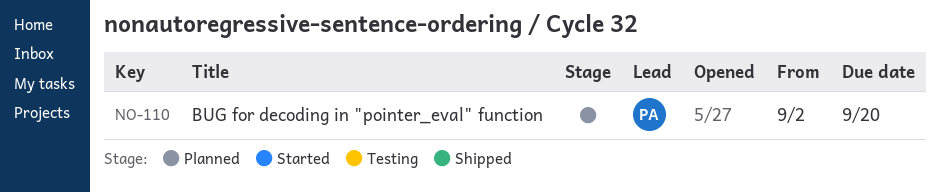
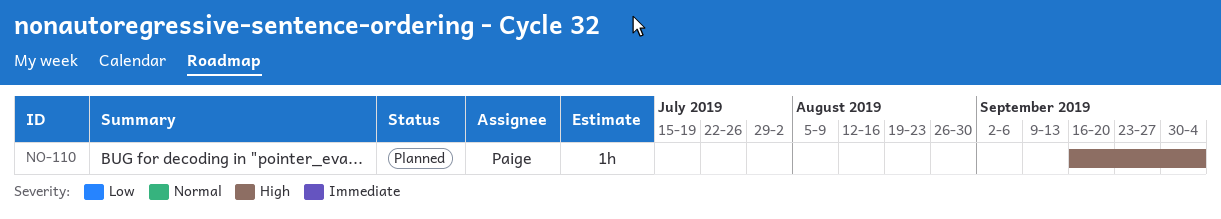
NO-110, start: Sep 2 -> Sep 16
NO-110, due: Sep 20 -> Oct 4

